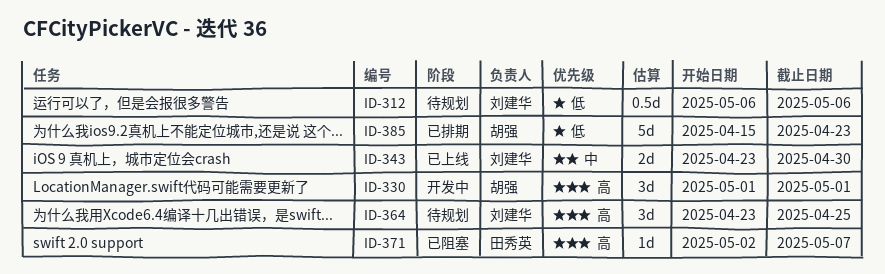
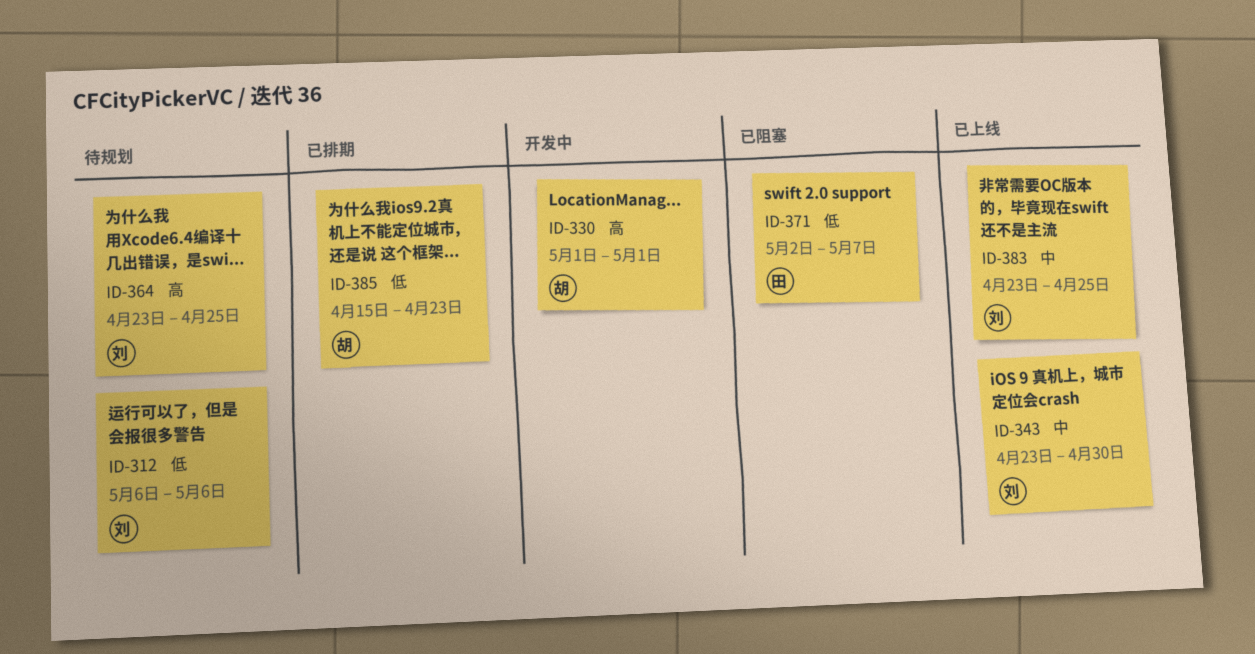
ID-371, priority: 高 -> 低
ID-383: none -> present

